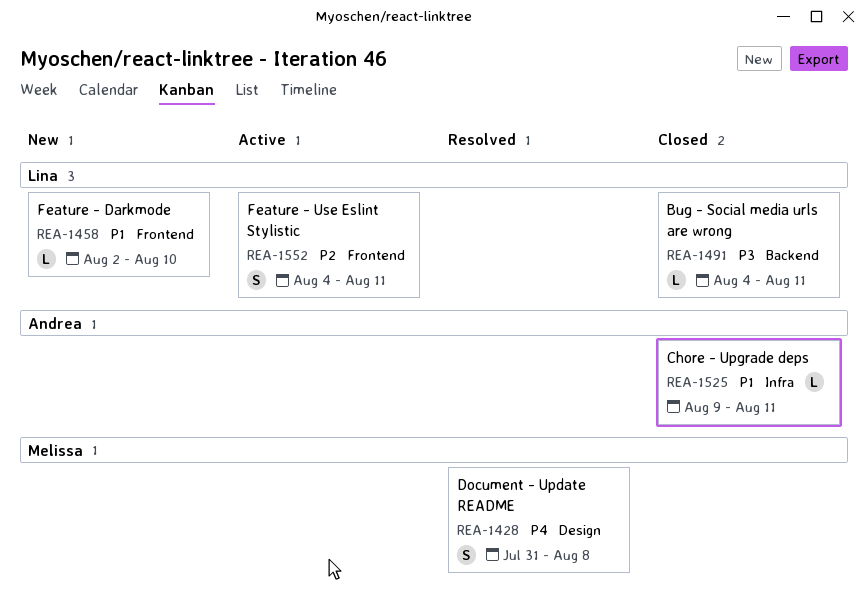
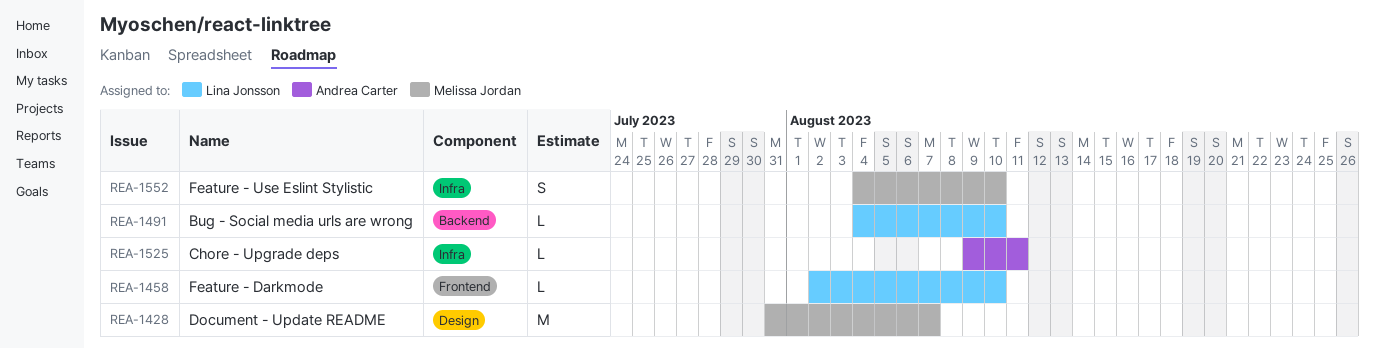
REA-1428, estimate: S -> M
REA-1428, due: Aug 8 -> Aug 7
REA-1491, due: Aug 11 -> Aug 10
REA-1552, owner: Lina Jonsson -> Melissa Jordan
REA-1552, label: Frontend -> Infra
REA-1552, due: Aug 11 -> Aug 10

